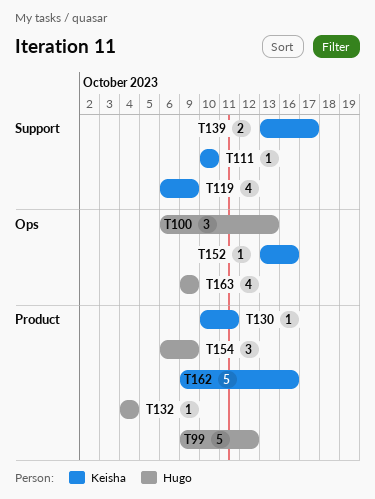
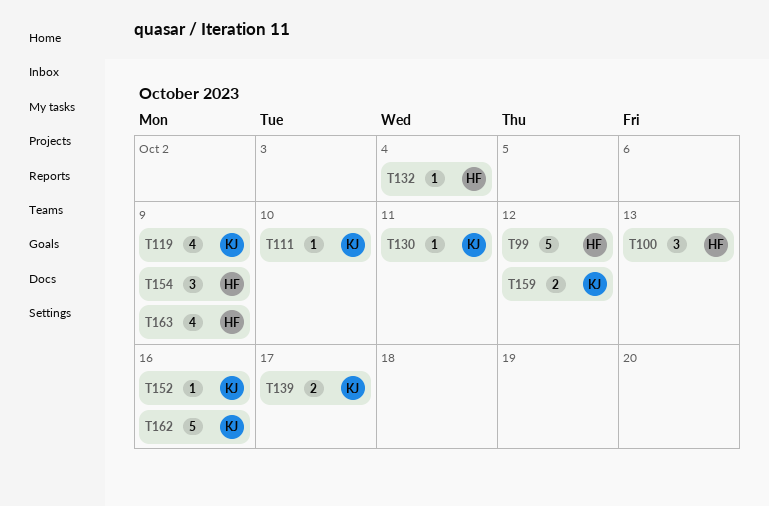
T159: none -> present

